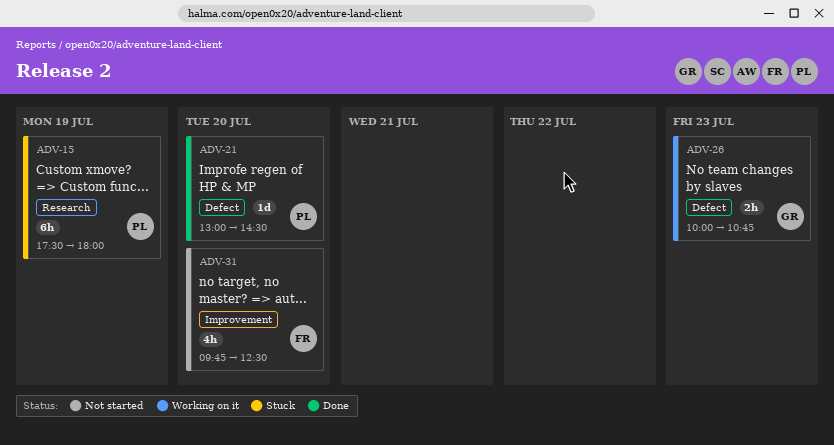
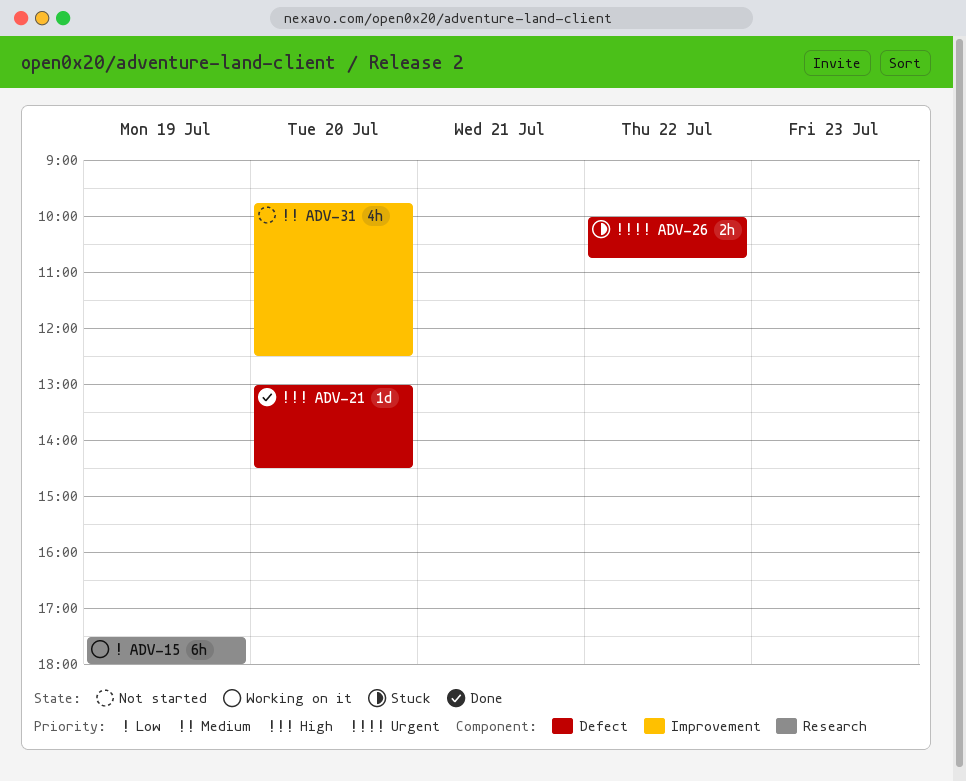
ADV-15, status: Stuck -> Working on it
ADV-26, status: Working on it -> Stuck
ADV-26, day: Jul 23 -> Jul 22

